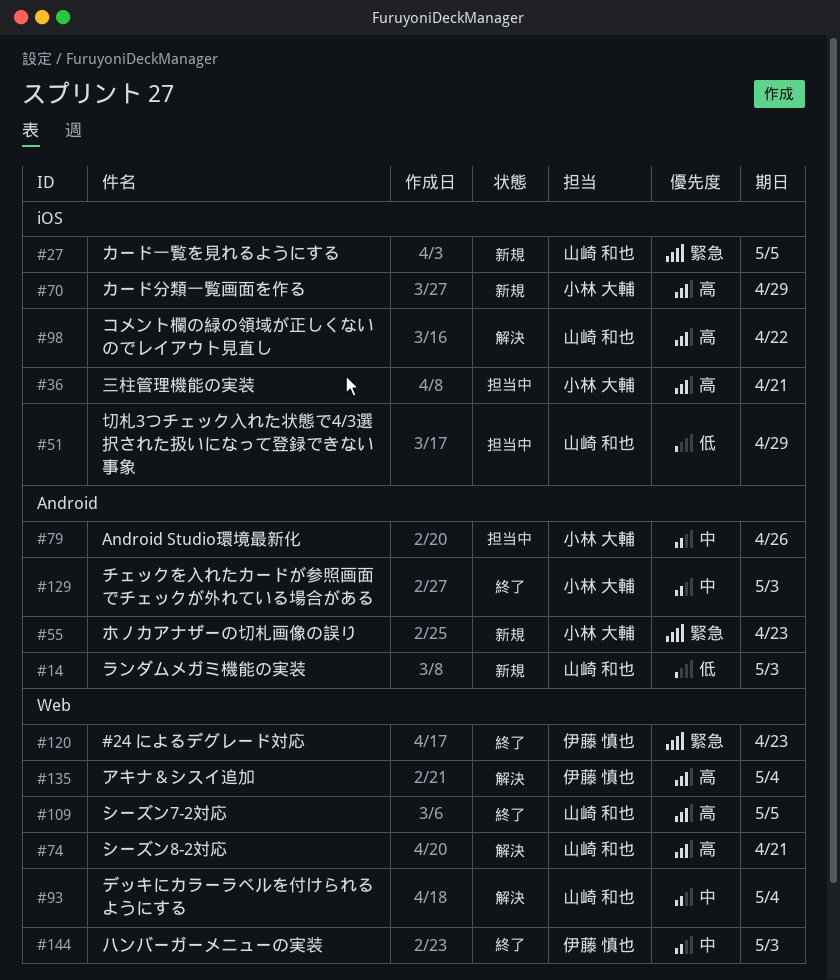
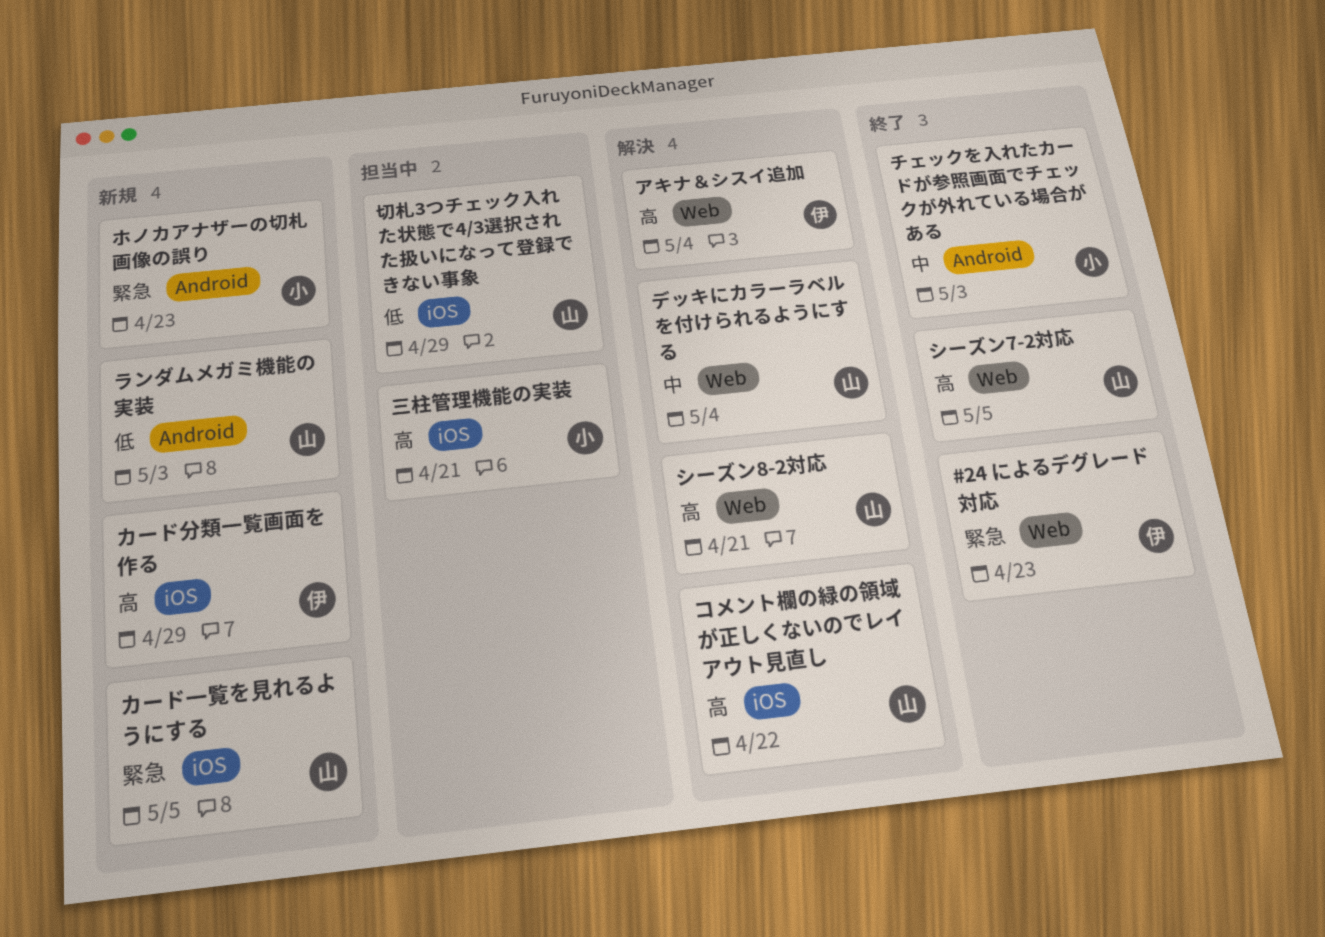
Android Studio環境最新化: present -> none
カード分類一覧画面を作る, owner: 小林 大輔 -> 伊藤 慎也
ハンバーガーメニューの実装: present -> none

